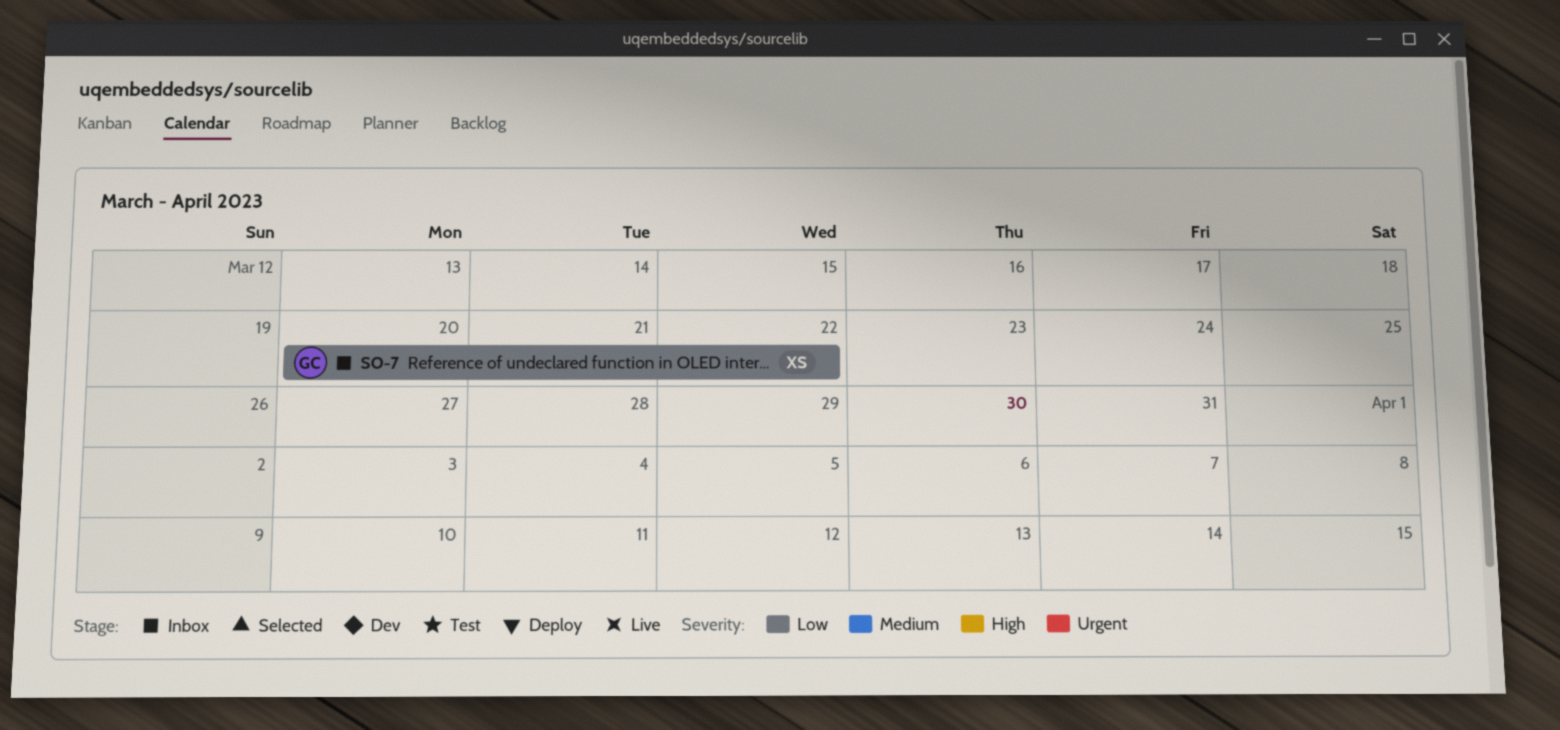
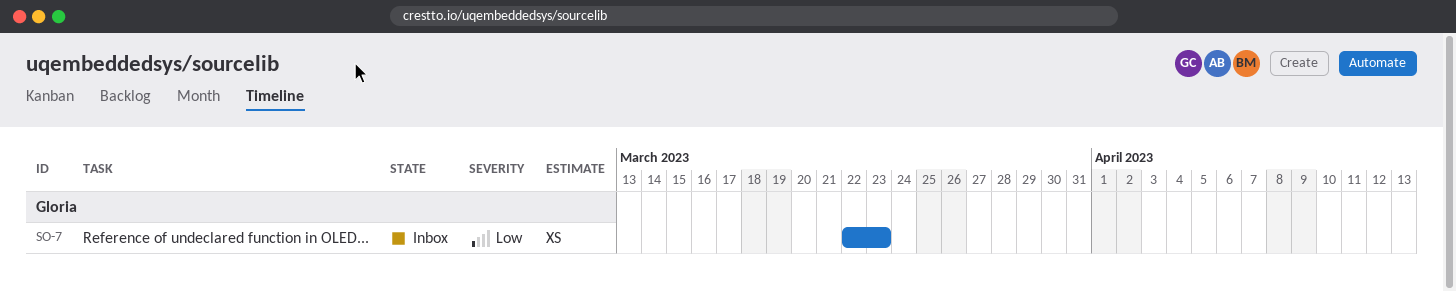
SO-7, start: Mar 20 -> Mar 22
SO-7, due: Mar 22 -> Mar 23

